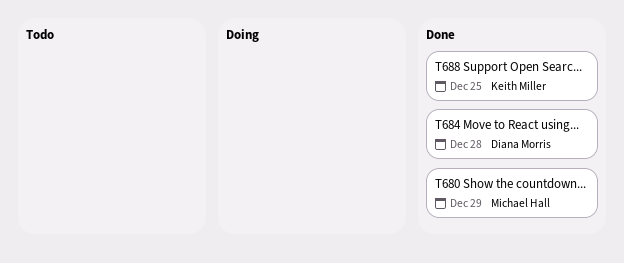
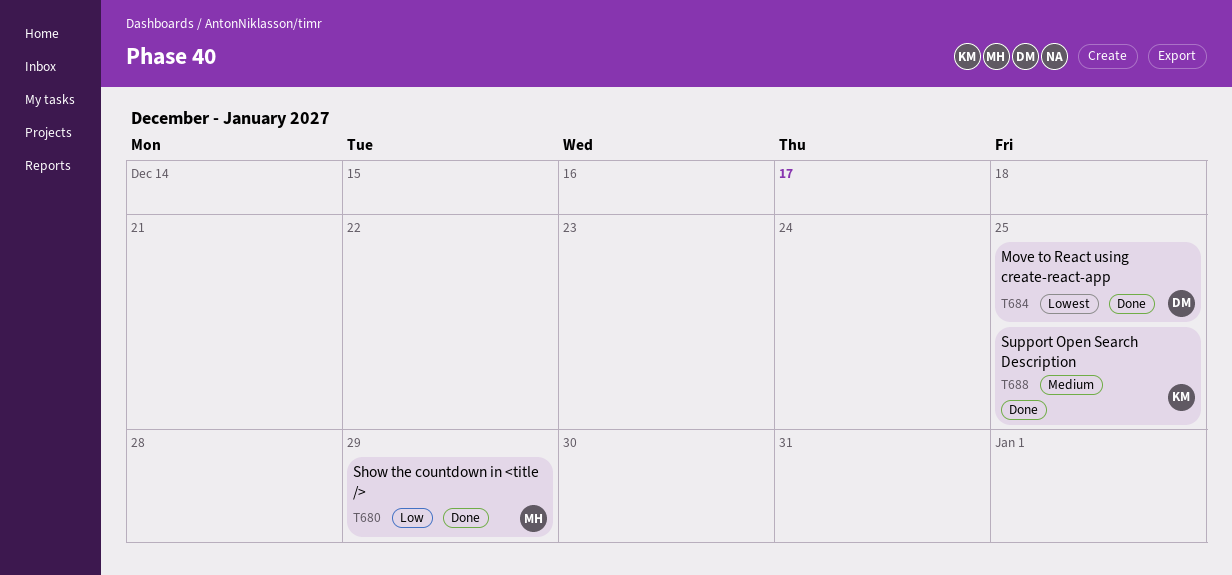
T684, due: Dec 28 -> Dec 25

